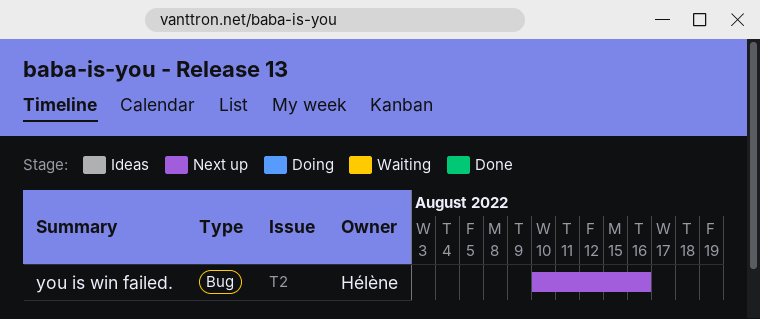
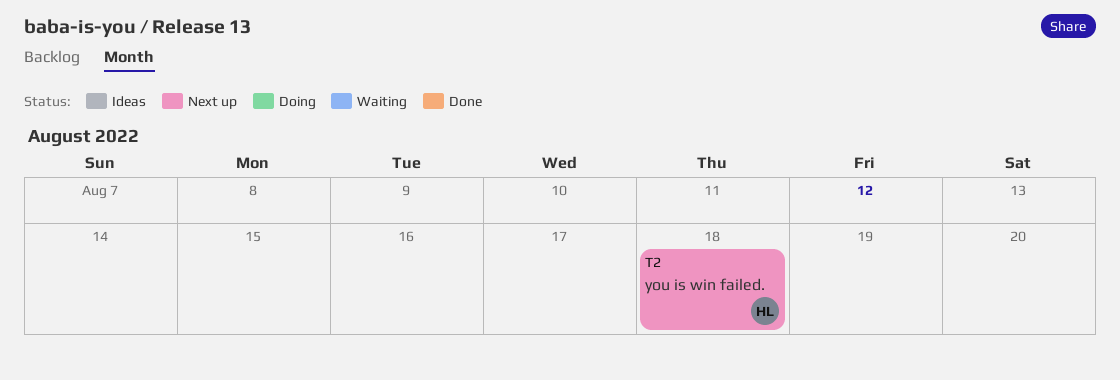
T2, due: Aug 16 -> Aug 18

